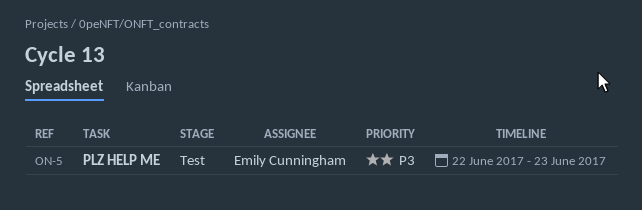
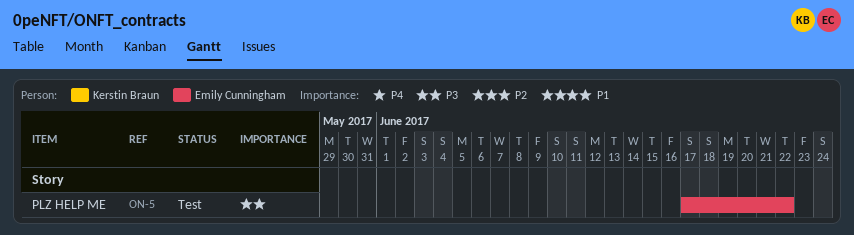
ON-5, start: Jun 22 -> Jun 17
ON-5, due: Jun 23 -> Jun 22

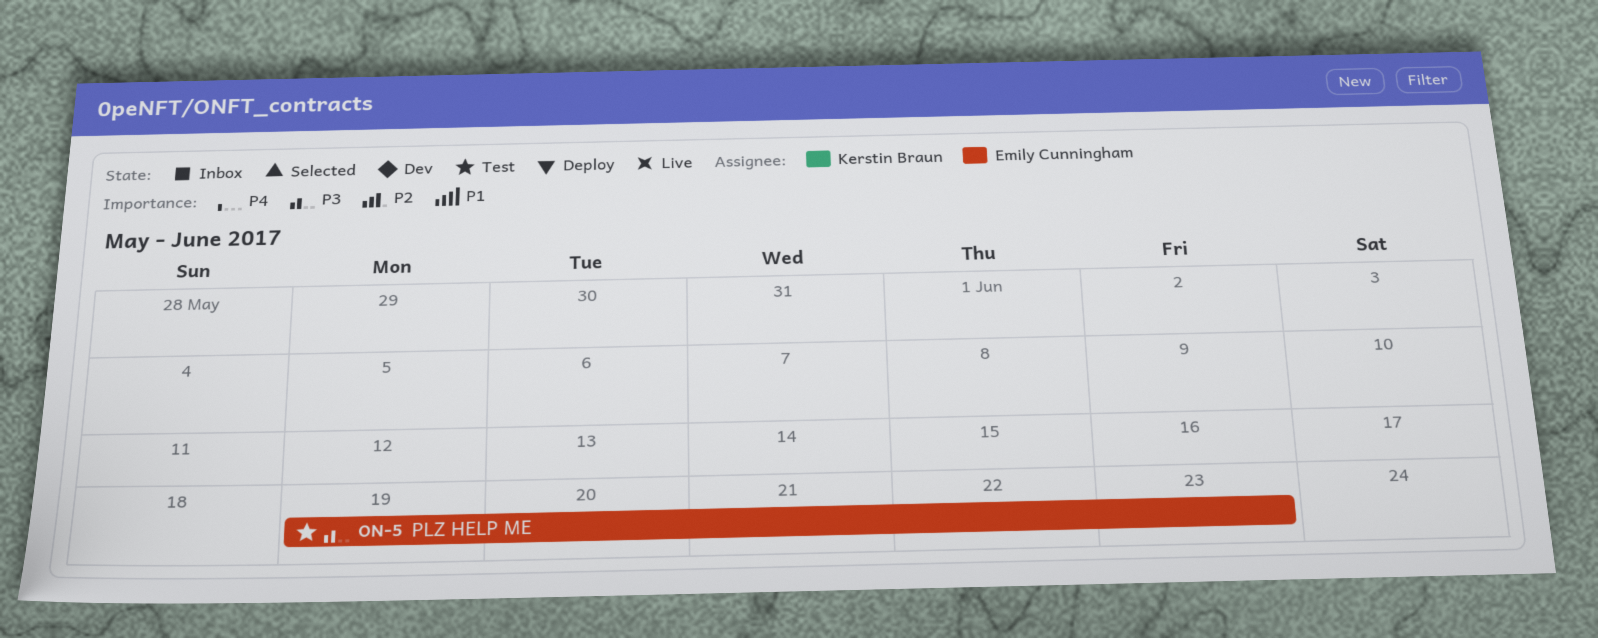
ON-5, start: Jun 17 -> Jun 19
ON-5, due: Jun 22 -> Jun 23

